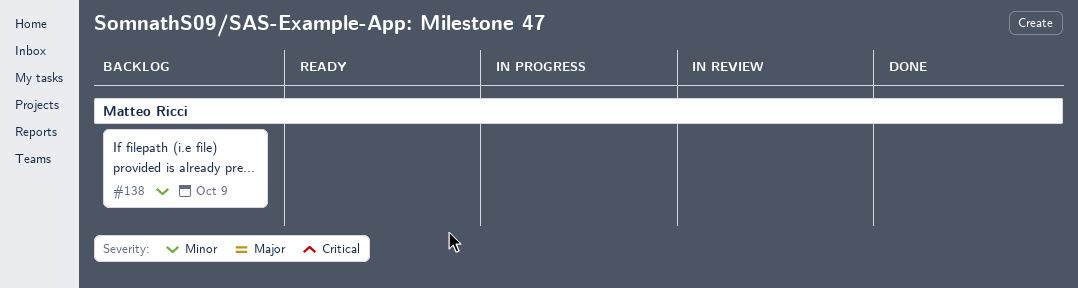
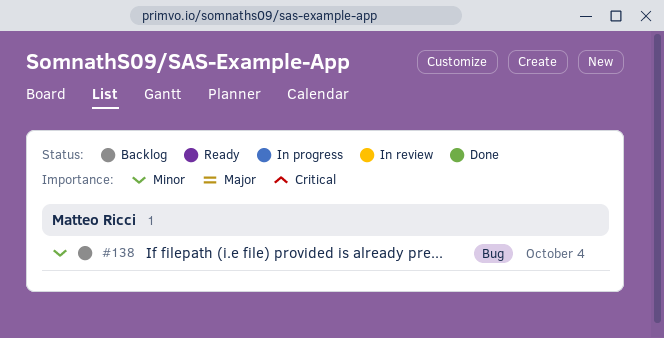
#138, due: Oct 9 -> Oct 4

